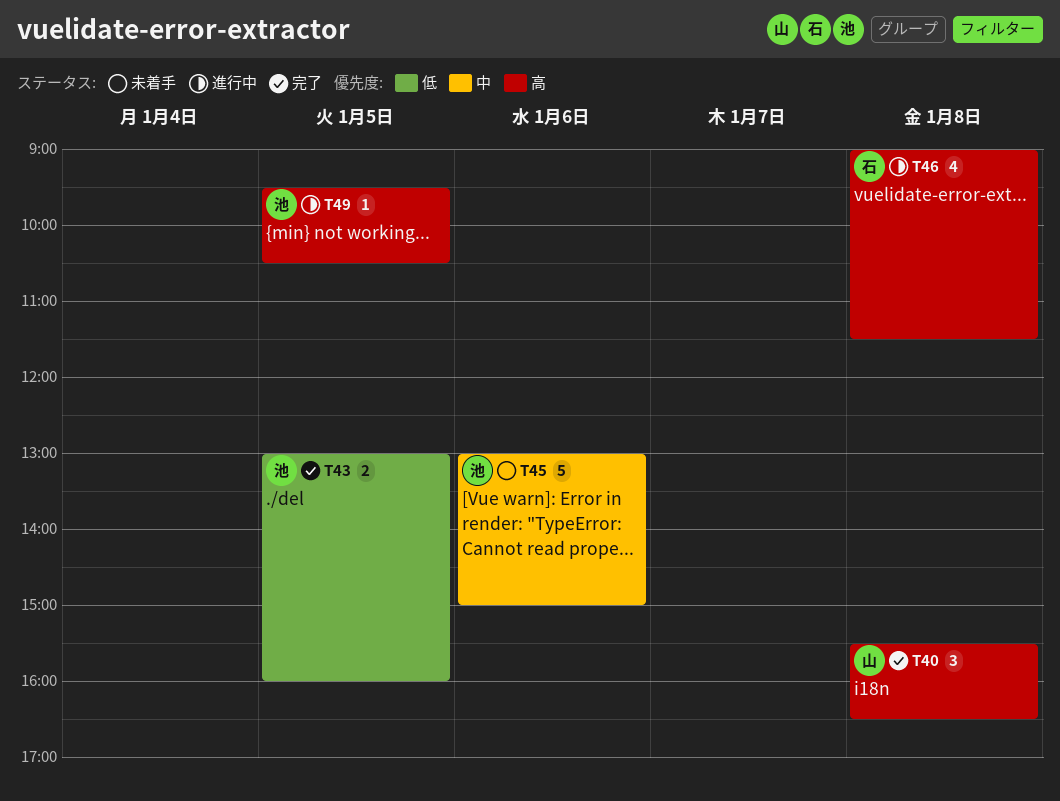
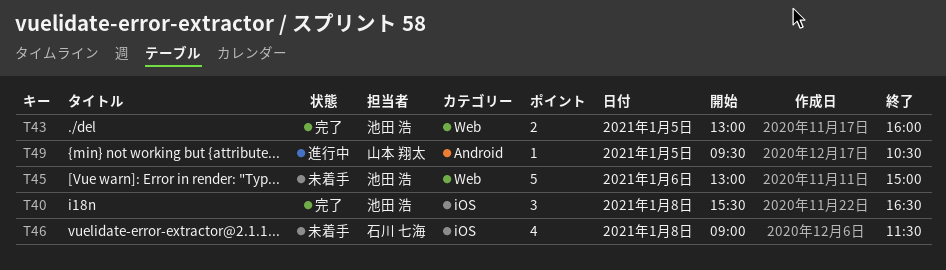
T40, owner: 山本 翔太 -> 池田 浩
T46, status: 進行中 -> 未着手
T49, owner: 池田 浩 -> 山本 翔太

